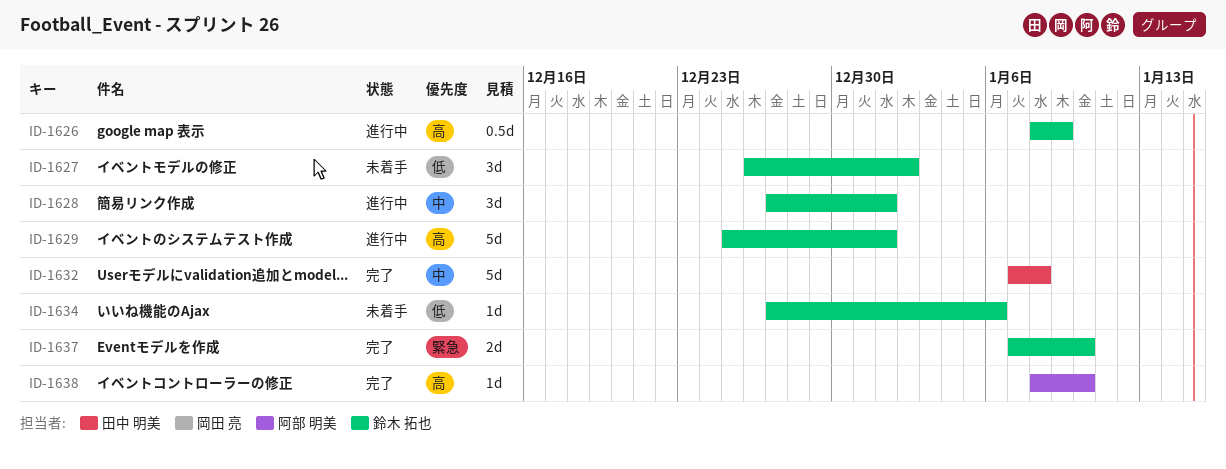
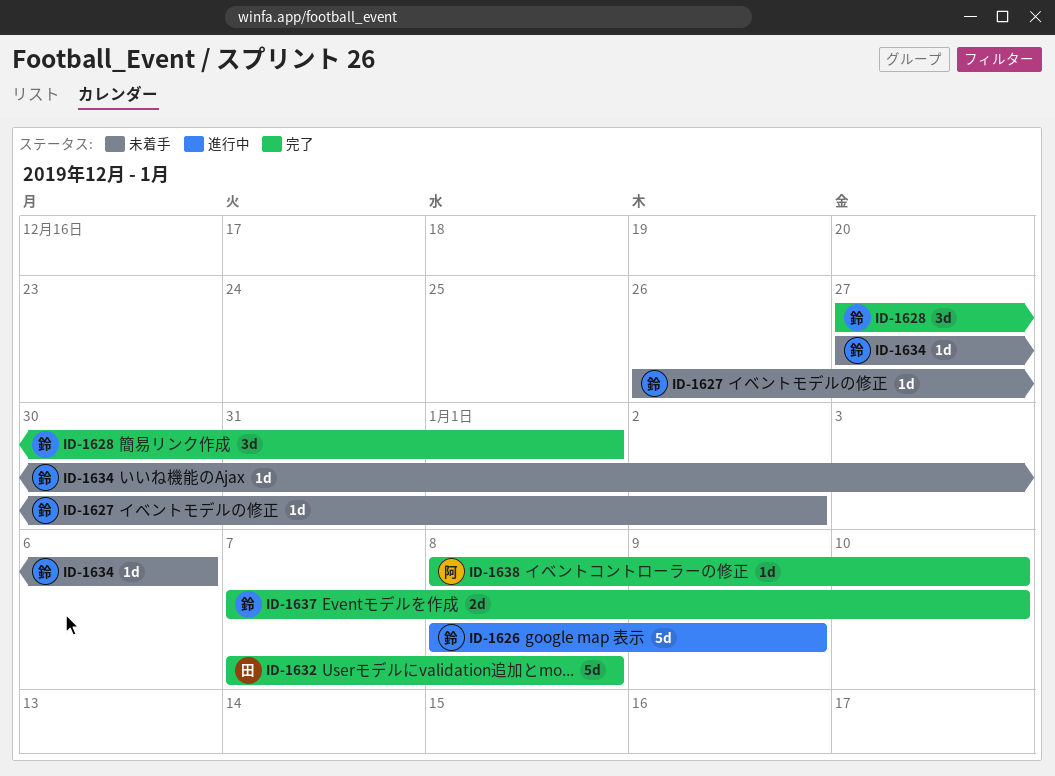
ID-1626, estimate: 0.5d -> 5d
ID-1627, estimate: 3d -> 1d
ID-1628, status: 進行中 -> 完了
ID-1629: present -> none

